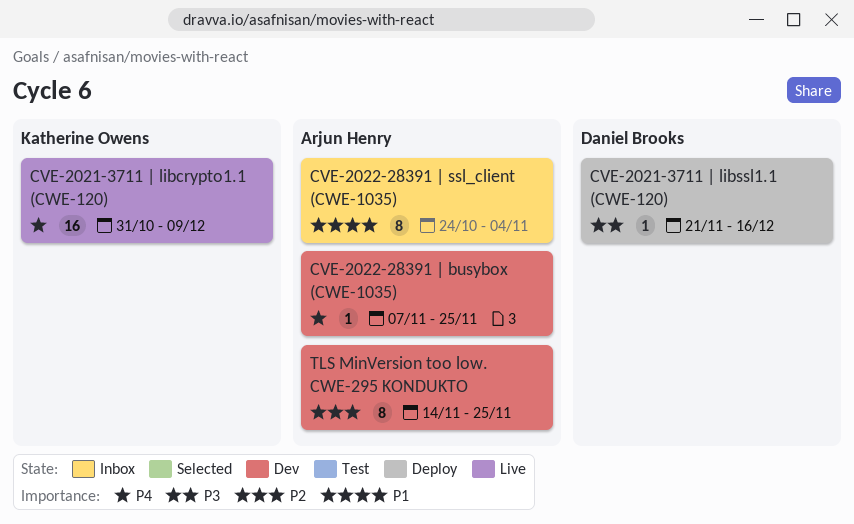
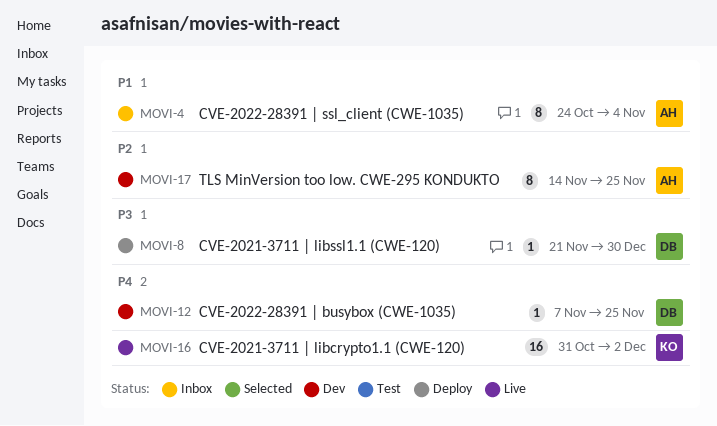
CVE-2021-3711 | libcrypto1.1 (CWE-120), due: Dec 9 -> Dec 2
CVE-2021-3711 | libssl1.1 (CWE-120), due: Dec 16 -> Dec 30
CVE-2022-28391 | busybox (CWE-1035), owner: Arjun Henry -> Daniel Brooks

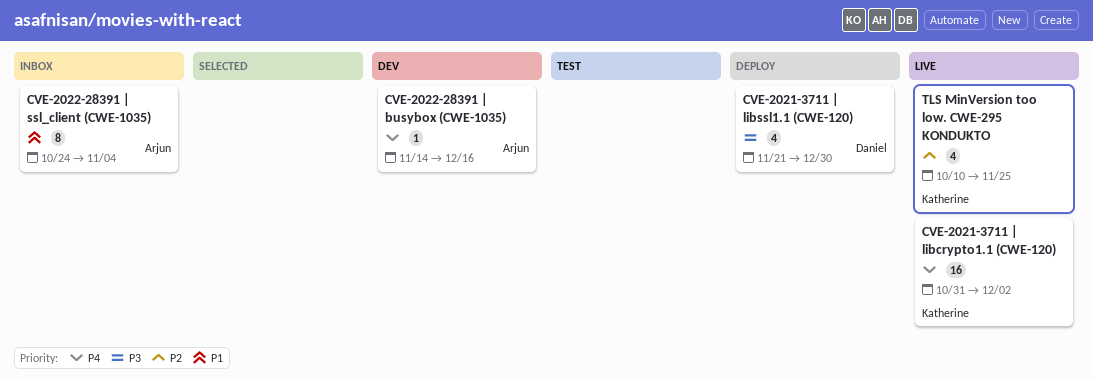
CVE-2021-3711 | libssl1.1 (CWE-120), estimate: 1 -> 4
CVE-2022-28391 | busybox (CWE-1035), owner: Daniel -> Arjun
CVE-2022-28391 | busybox (CWE-1035), start: Nov 7 -> Nov 14
CVE-2022-28391 | busybox (CWE-1035), due: Nov 25 -> Dec 16
TLS MinVersion too low. CWE-295 KONDUKTO, status: Dev -> Live
TLS MinVersion too low. CWE-295 KONDUKTO, owner: Arjun -> Katherine
TLS MinVersion too low. CWE-295 KONDUKTO, estimate: 8 -> 4
TLS MinVersion too low. CWE-295 KONDUKTO, start: Nov 14 -> Oct 10

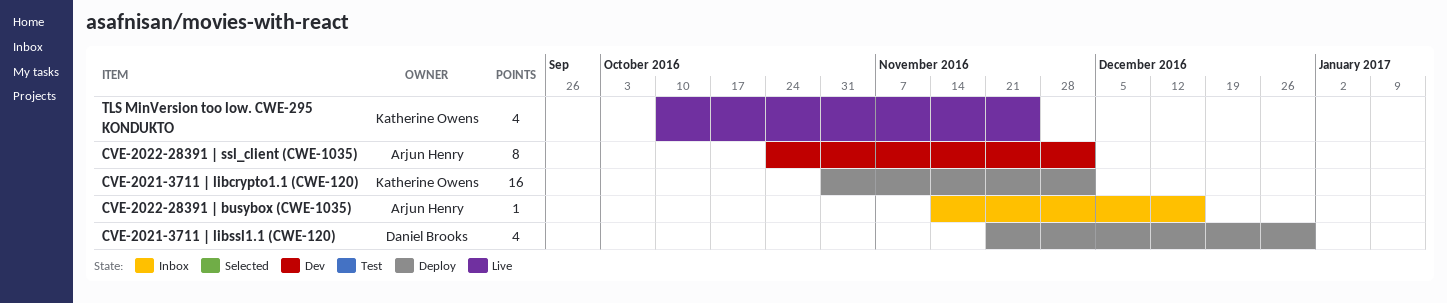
CVE-2021-3711 | libcrypto1.1 (CWE-120), status: Live -> Deploy
CVE-2022-28391 | busybox (CWE-1035), status: Dev -> Inbox
CVE-2022-28391 | ssl_client (CWE-1035), status: Inbox -> Dev
CVE-2022-28391 | ssl_client (CWE-1035), due: Nov 4 -> Dec 2

